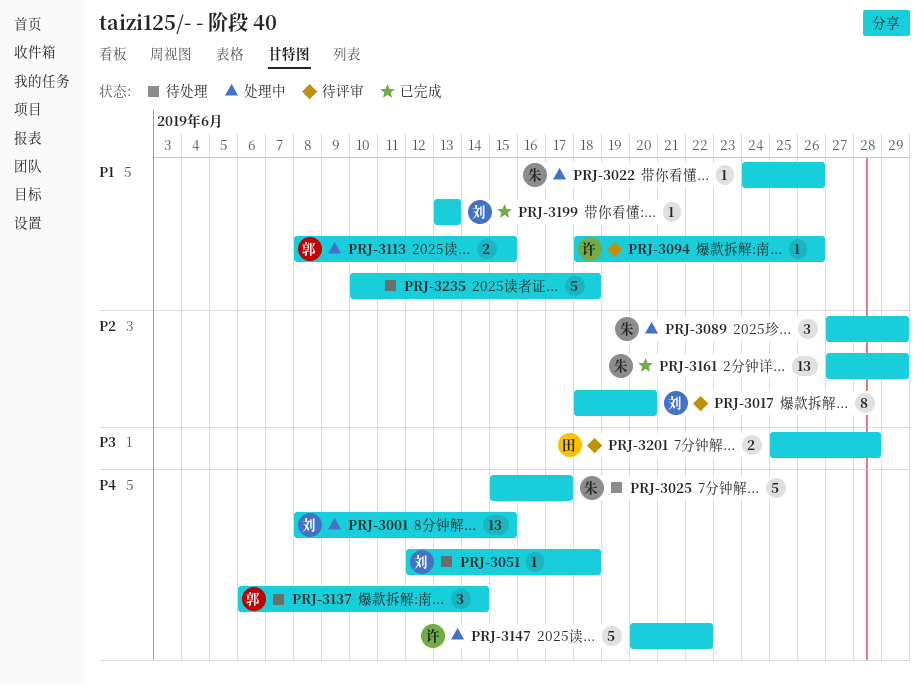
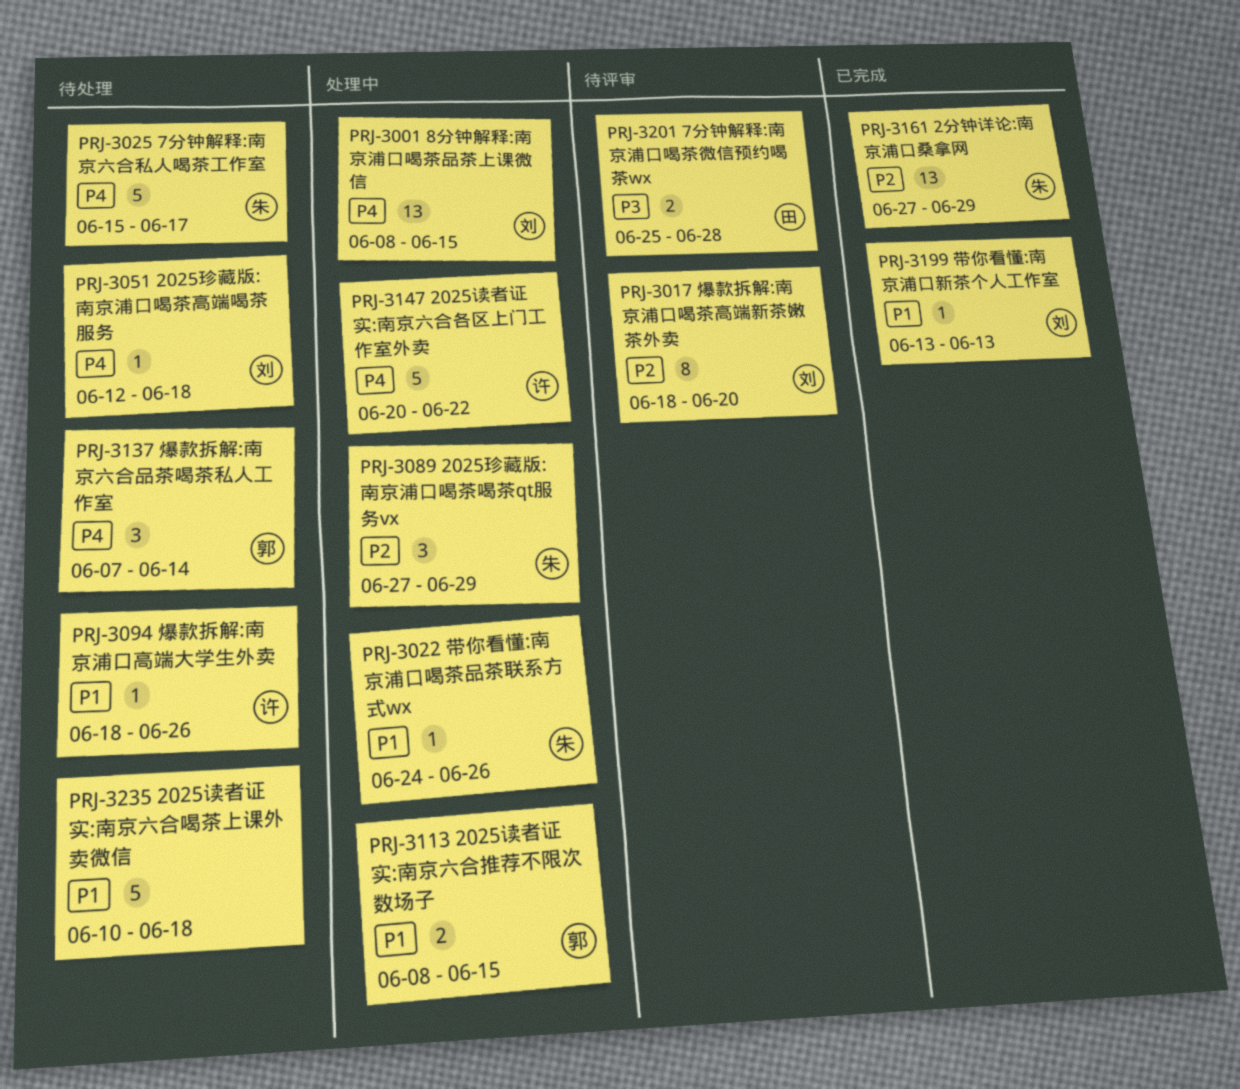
PRJ-3094, status: 待评审 -> 待处理
PRJ-3137, start: Jun 6 -> Jun 7

